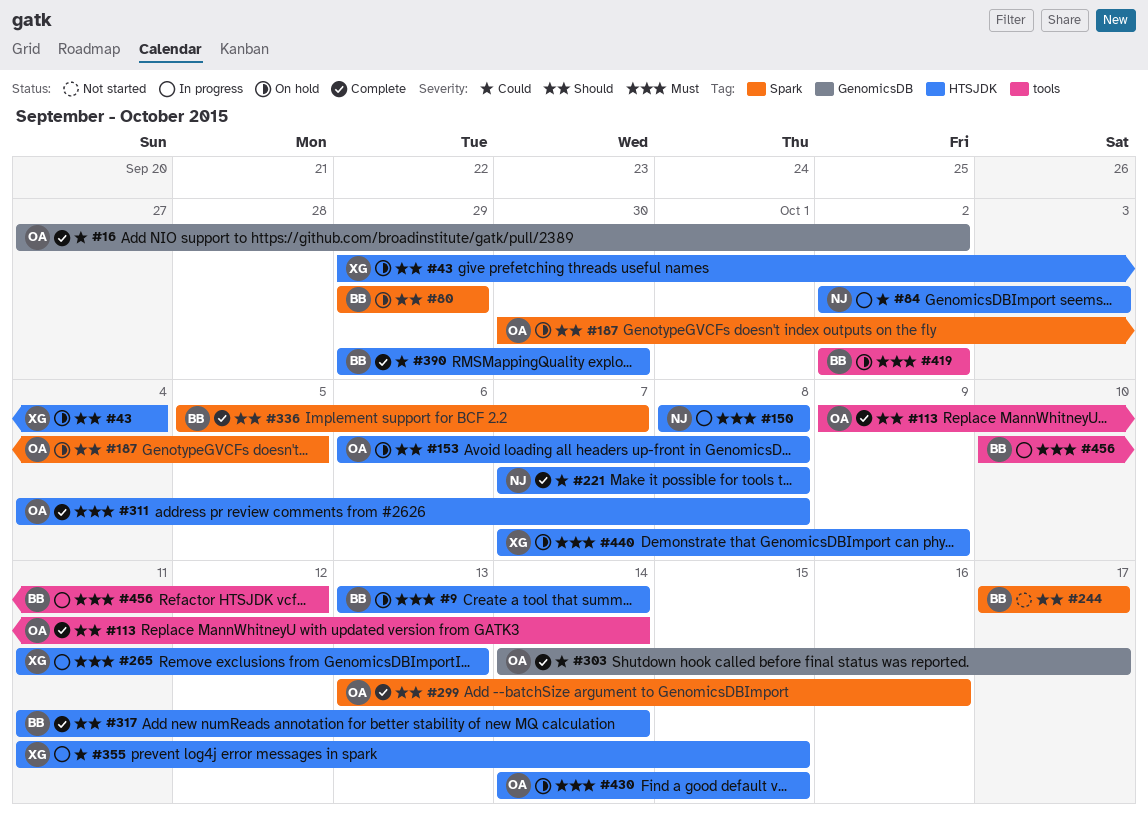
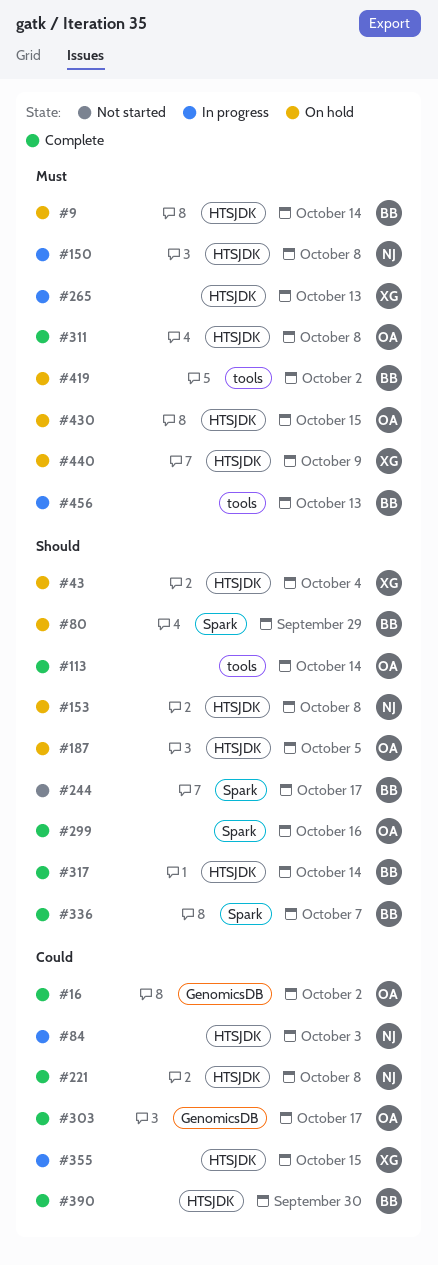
#153, owner: OA -> NJ
#187, label: Spark -> HTSJDK
#456, due: Oct 12 -> Oct 13

